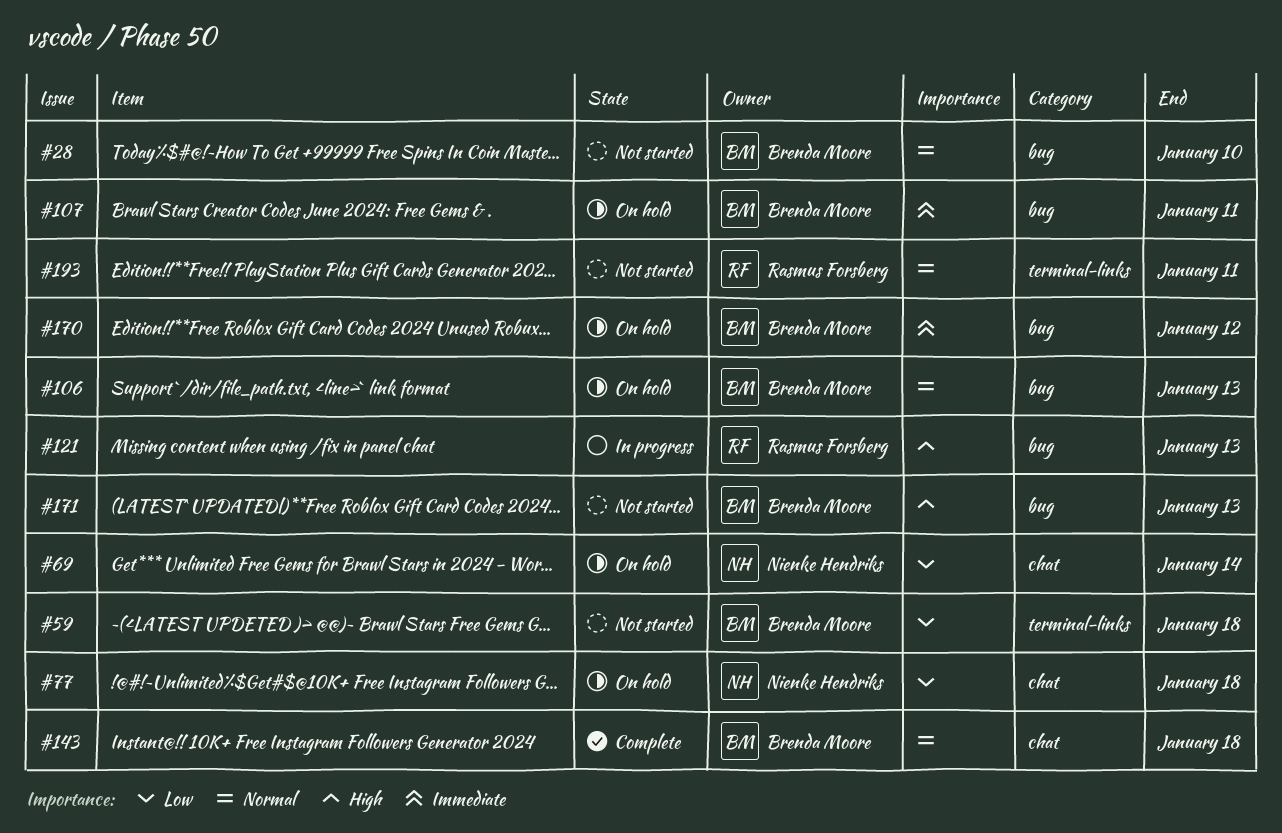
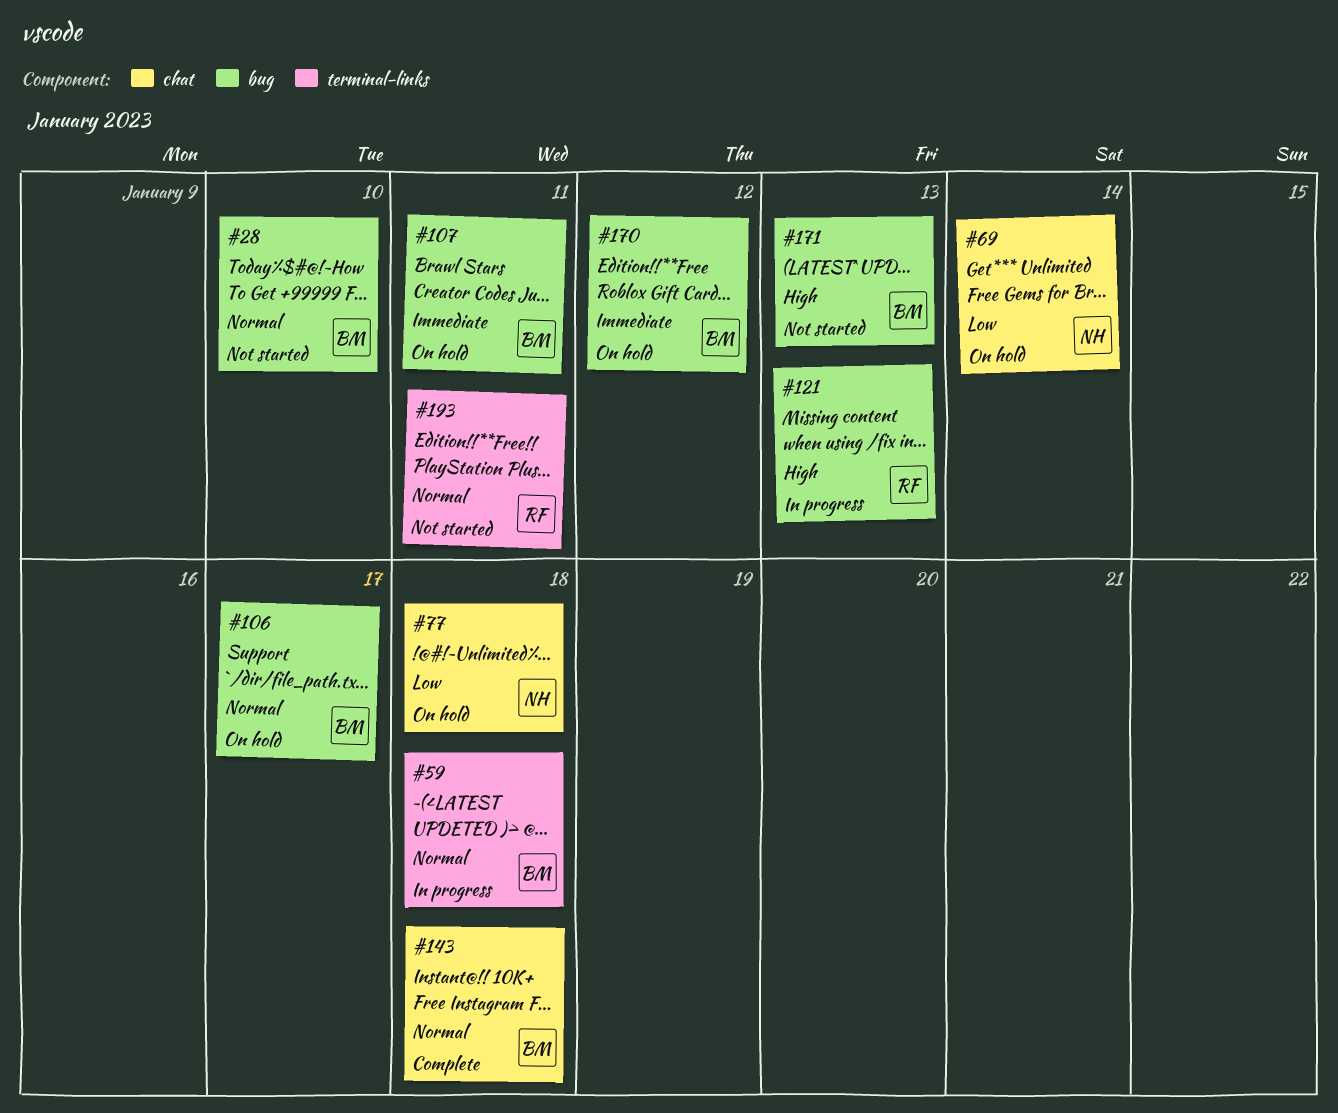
#59, status: Not started -> In progress
#59, priority: Low -> Normal
#106, due: Jan 13 -> Jan 17

